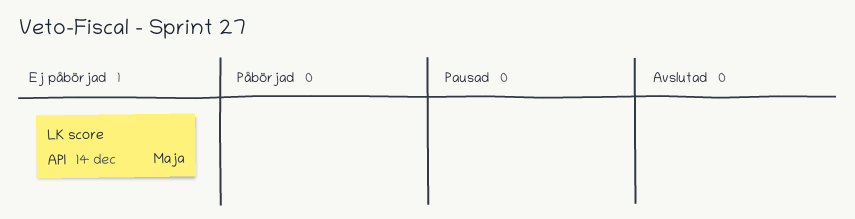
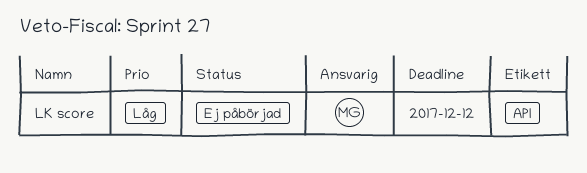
LK score, due: Dec 14 -> Dec 12

